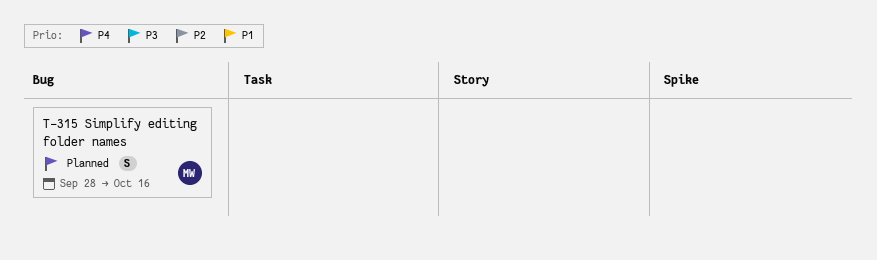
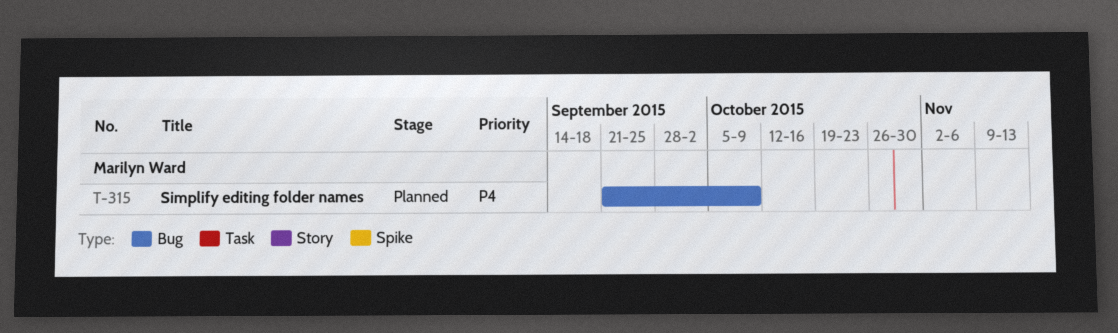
T-315, start: Sep 28 -> Sep 21
T-315, due: Oct 16 -> Oct 9

